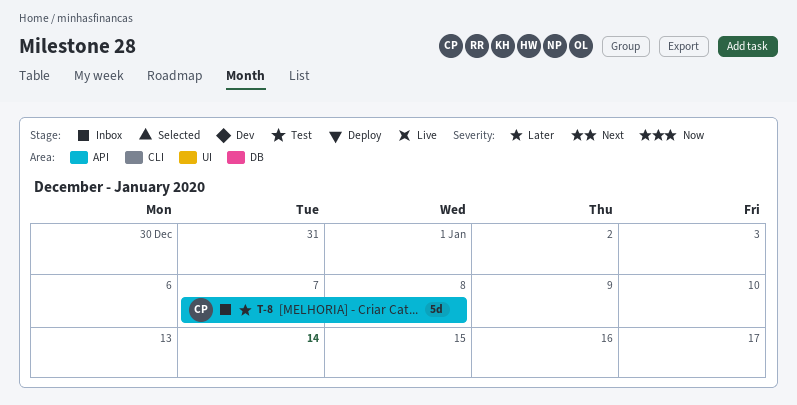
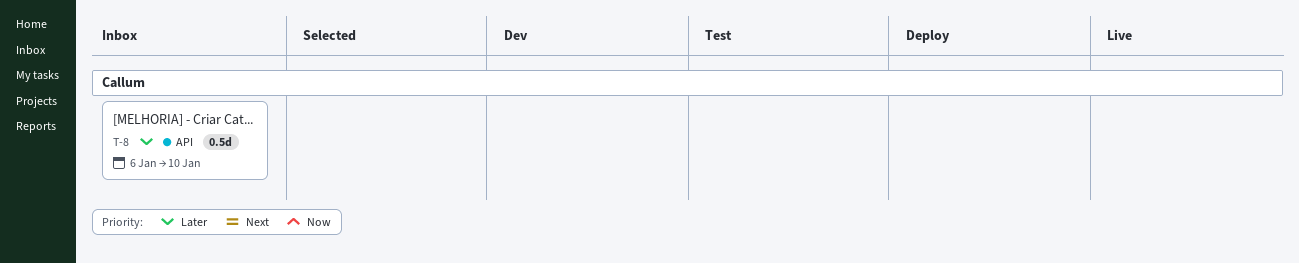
T-8, estimate: 5d -> 0.5d
T-8, start: Jan 7 -> Jan 6
T-8, due: Jan 8 -> Jan 10

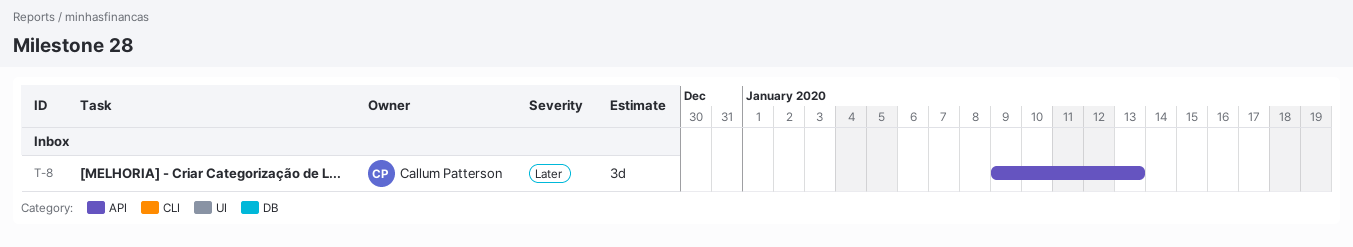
T-8, estimate: 0.5d -> 3d
T-8, start: Jan 6 -> Jan 9
T-8, due: Jan 10 -> Jan 13

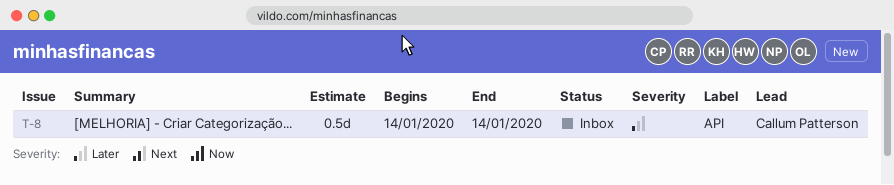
T-8, estimate: 3d -> 0.5d
T-8, start: Jan 9 -> Jan 14
T-8, due: Jan 13 -> Jan 14

